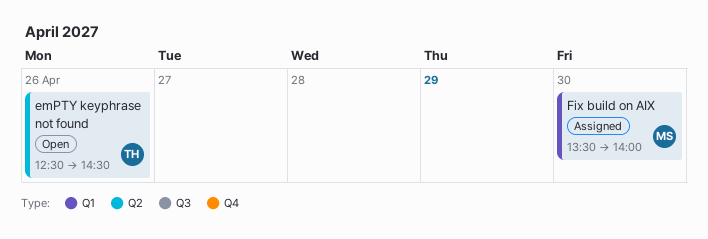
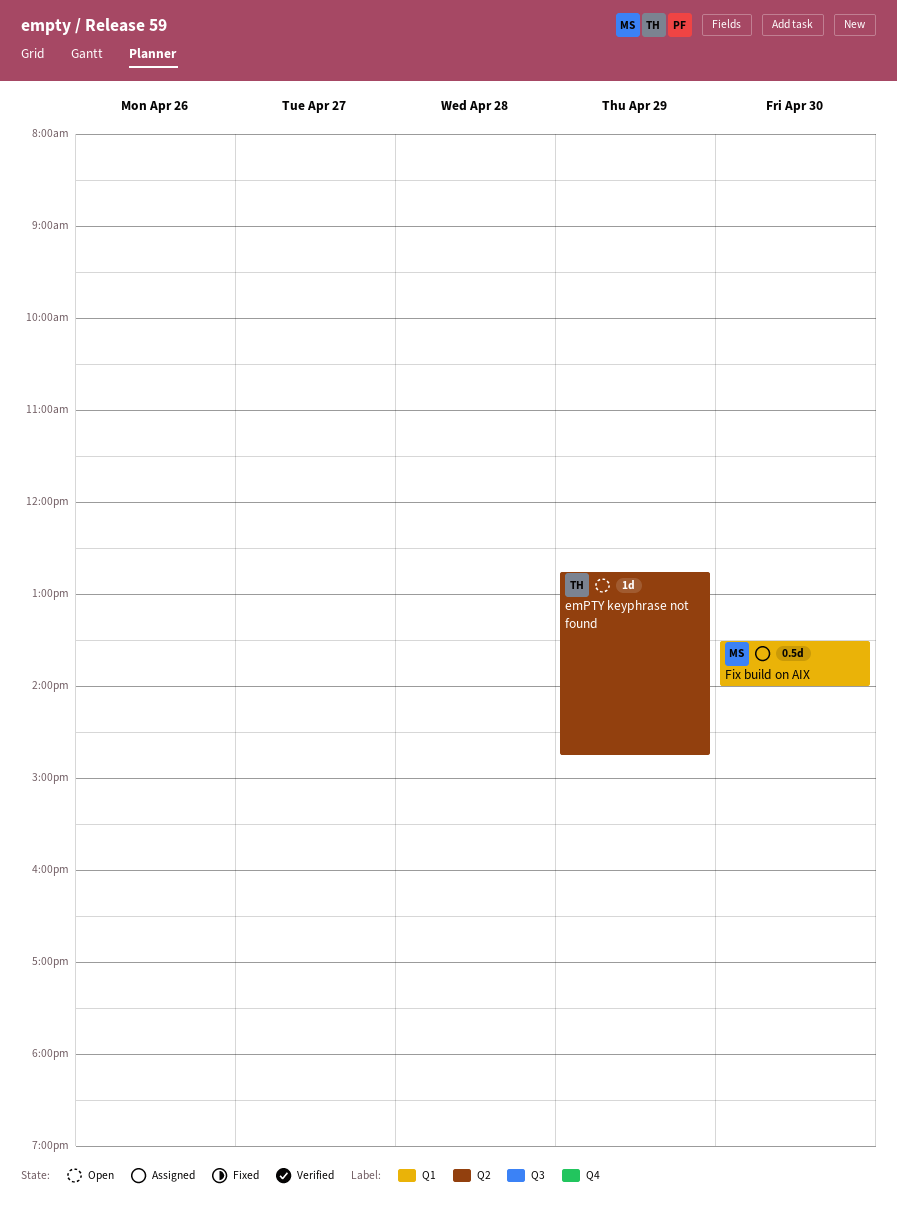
emPTY keyphrase not found, day: Apr 26 -> Apr 29
emPTY keyphrase not found, begins: 12:30 -> 12:45
emPTY keyphrase not found, ends: 14:30 -> 14:45

